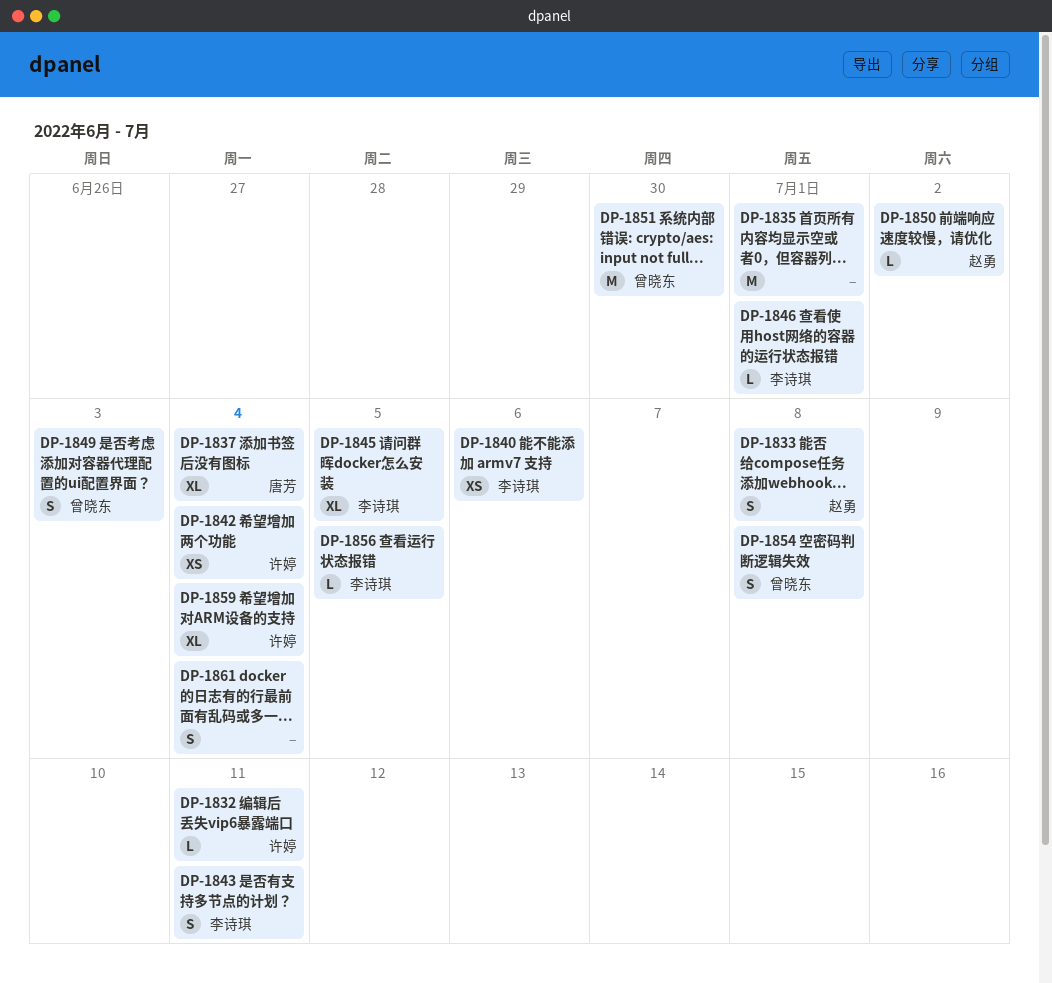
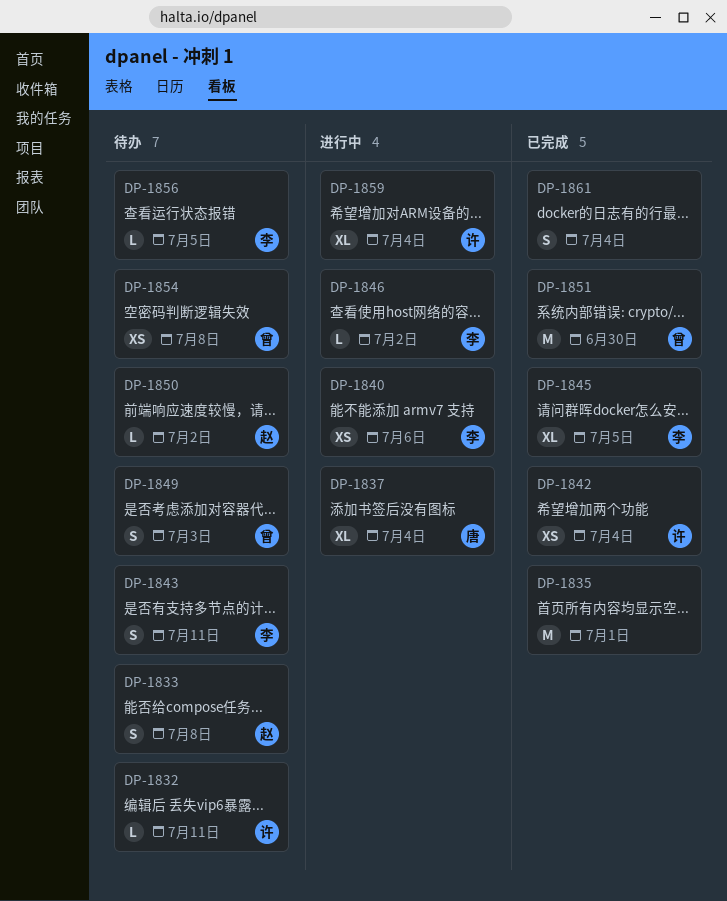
DP-1846, due: Jul 1 -> Jul 2
DP-1854, estimate: S -> XS

